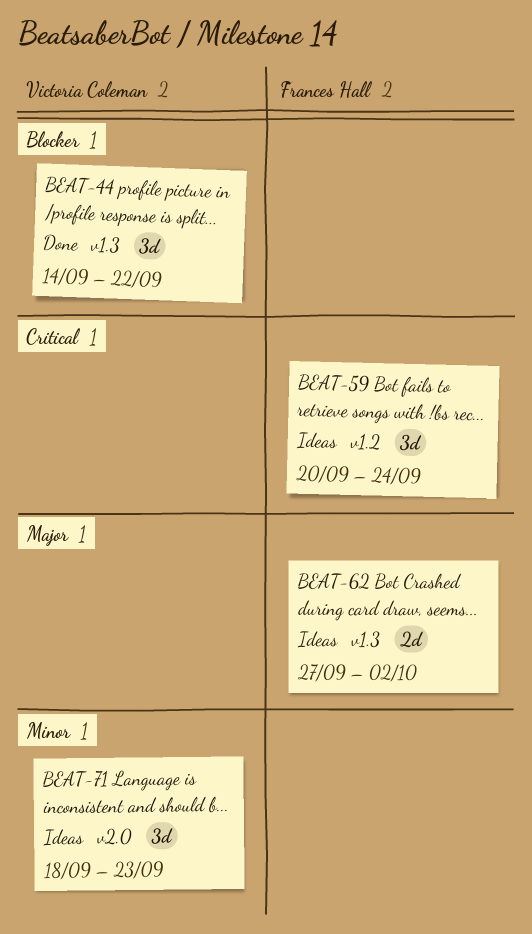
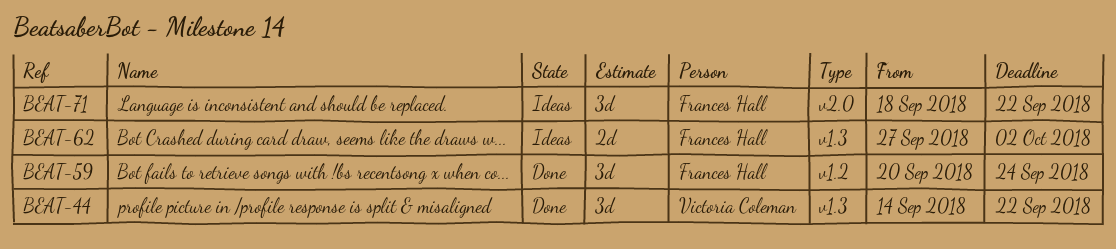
BEAT-59, status: Ideas -> Done
BEAT-71, owner: Victoria Coleman -> Frances Hall
BEAT-71, due: Sep 23 -> Sep 22

